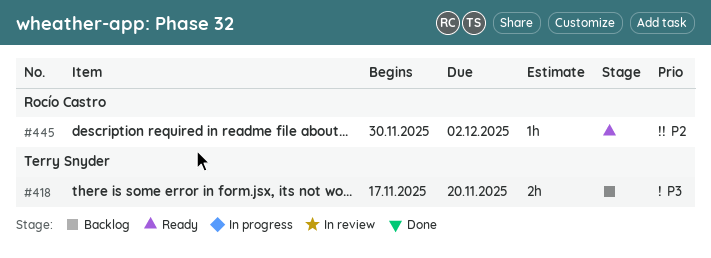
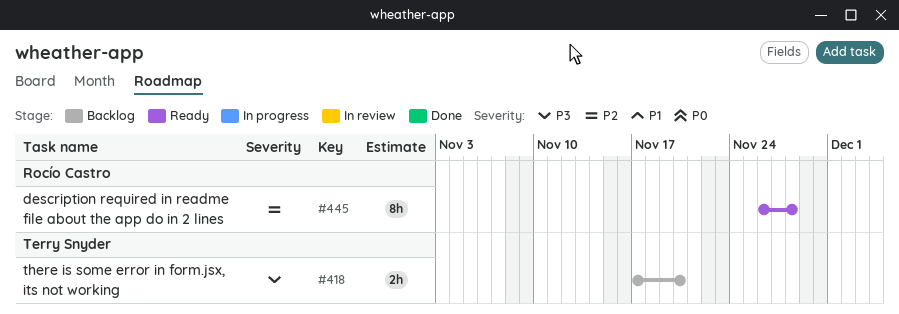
#445, estimate: 1h -> 8h
#445, start: Nov 30 -> Nov 26
#445, due: Dec 2 -> Nov 28

